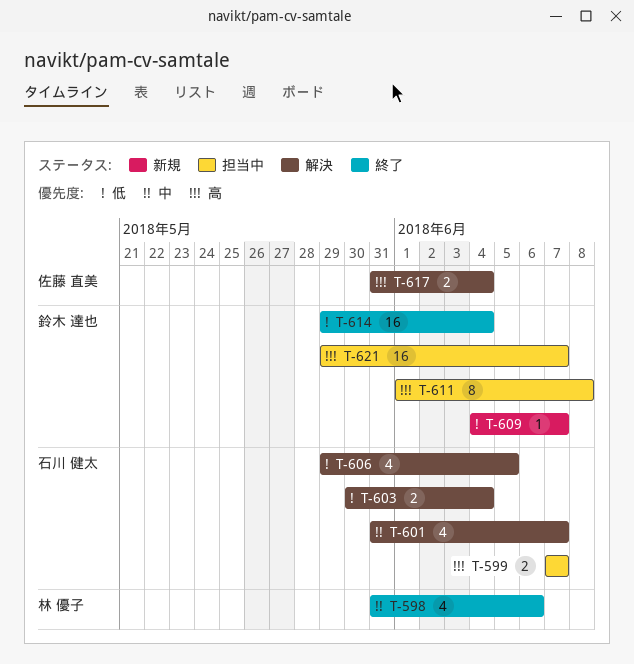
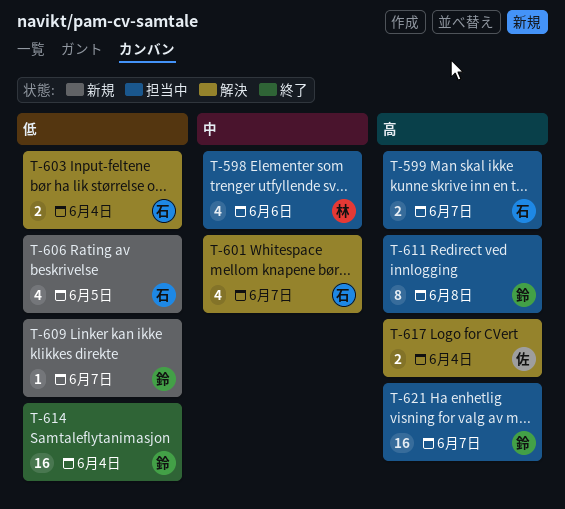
T-598, status: 終了 -> 担当中
T-606, status: 解決 -> 新規

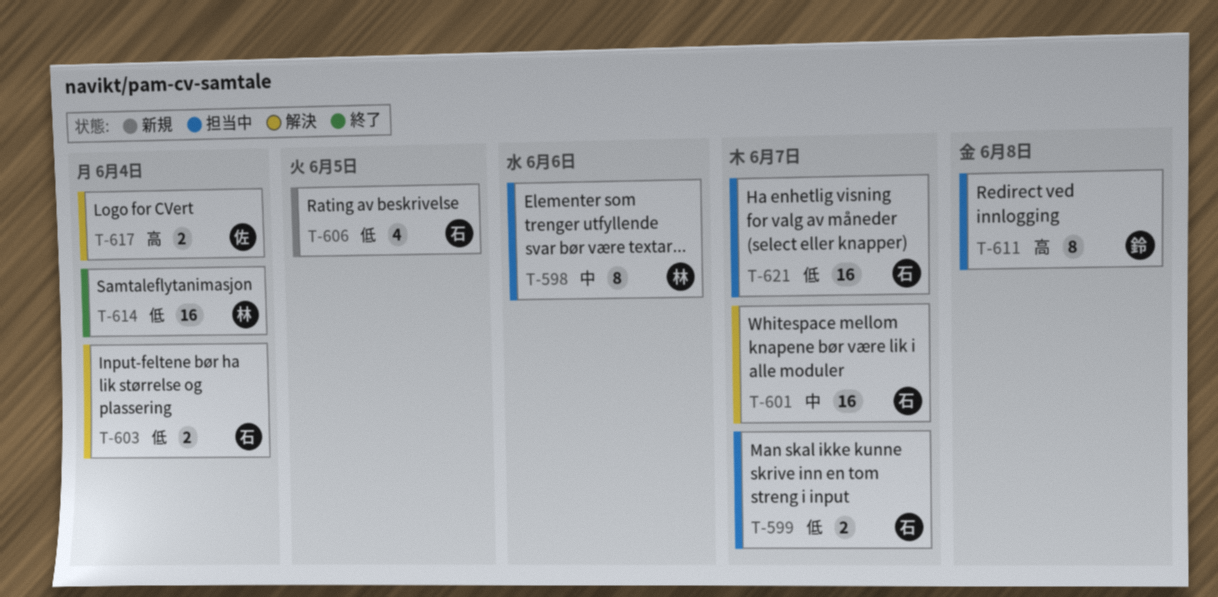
T-598, estimate: 4 -> 8
T-599, priority: 高 -> 低
T-601, estimate: 4 -> 16
T-609: present -> none
T-614, owner: 鈴 -> 林
T-621, owner: 鈴 -> 石
T-621, priority: 高 -> 低

